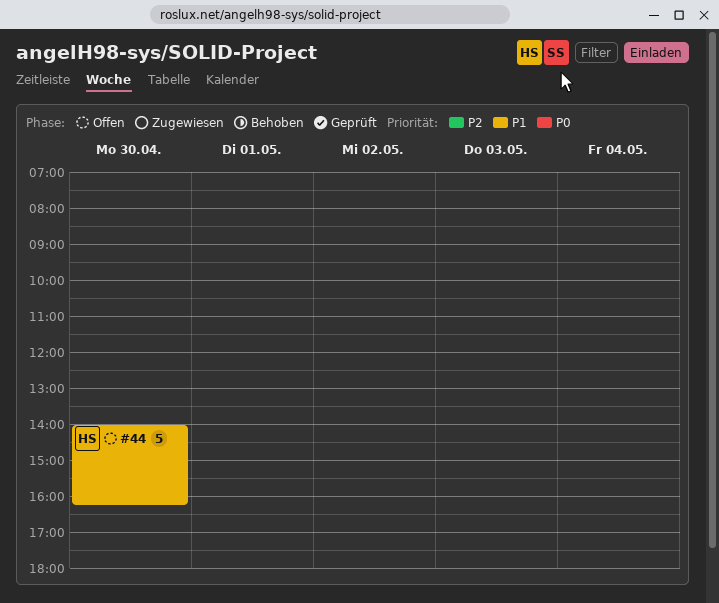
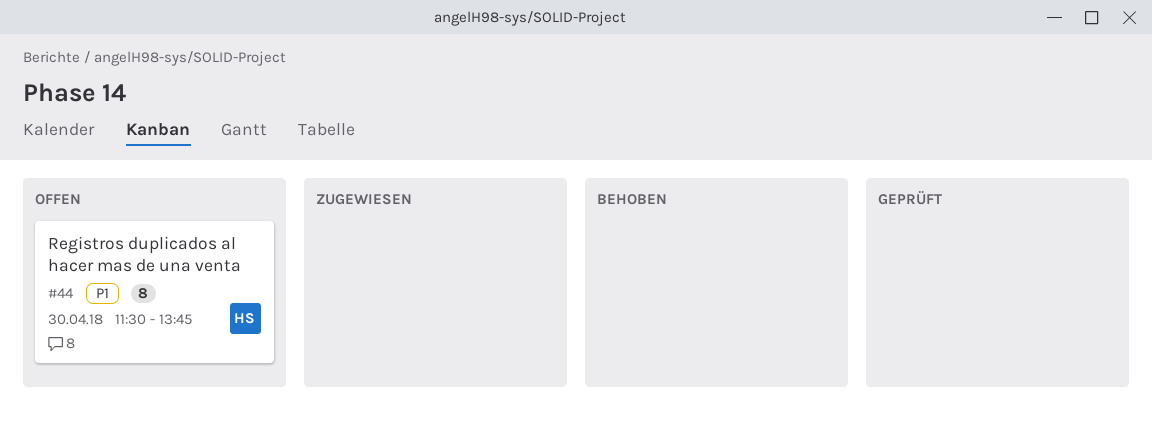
#44, estimate: 5 -> 8
#44, begins: 14:00 -> 11:30
#44, ends: 16:15 -> 13:45

